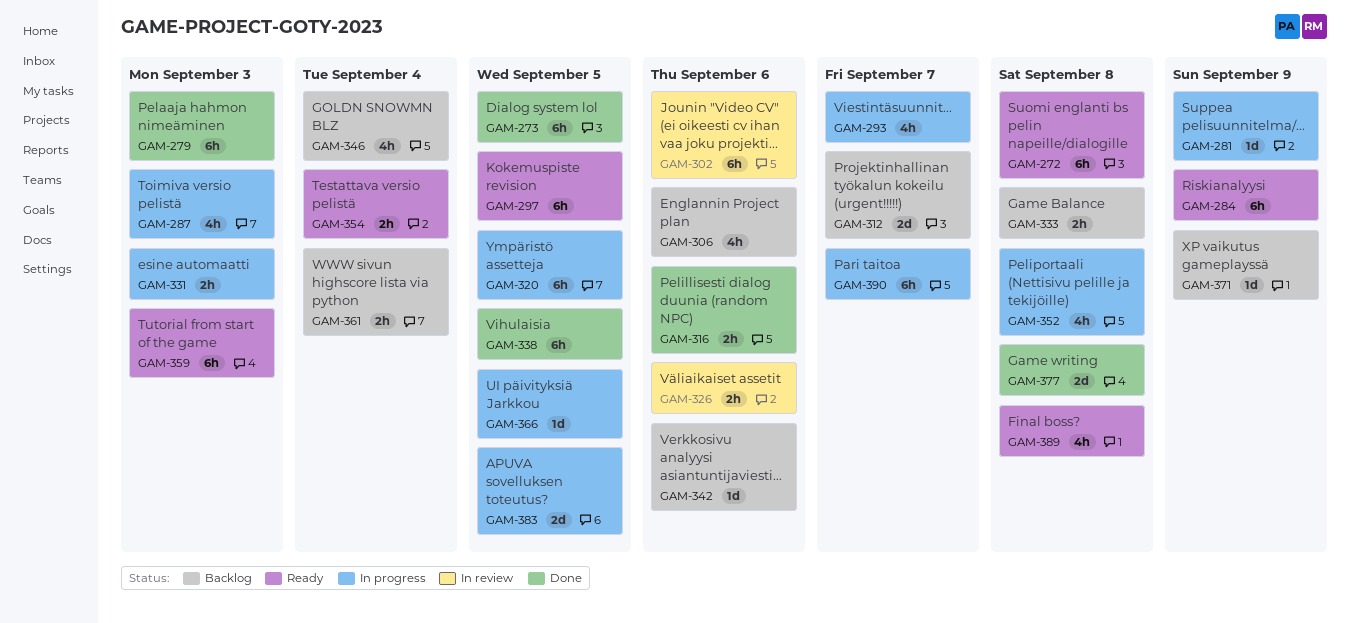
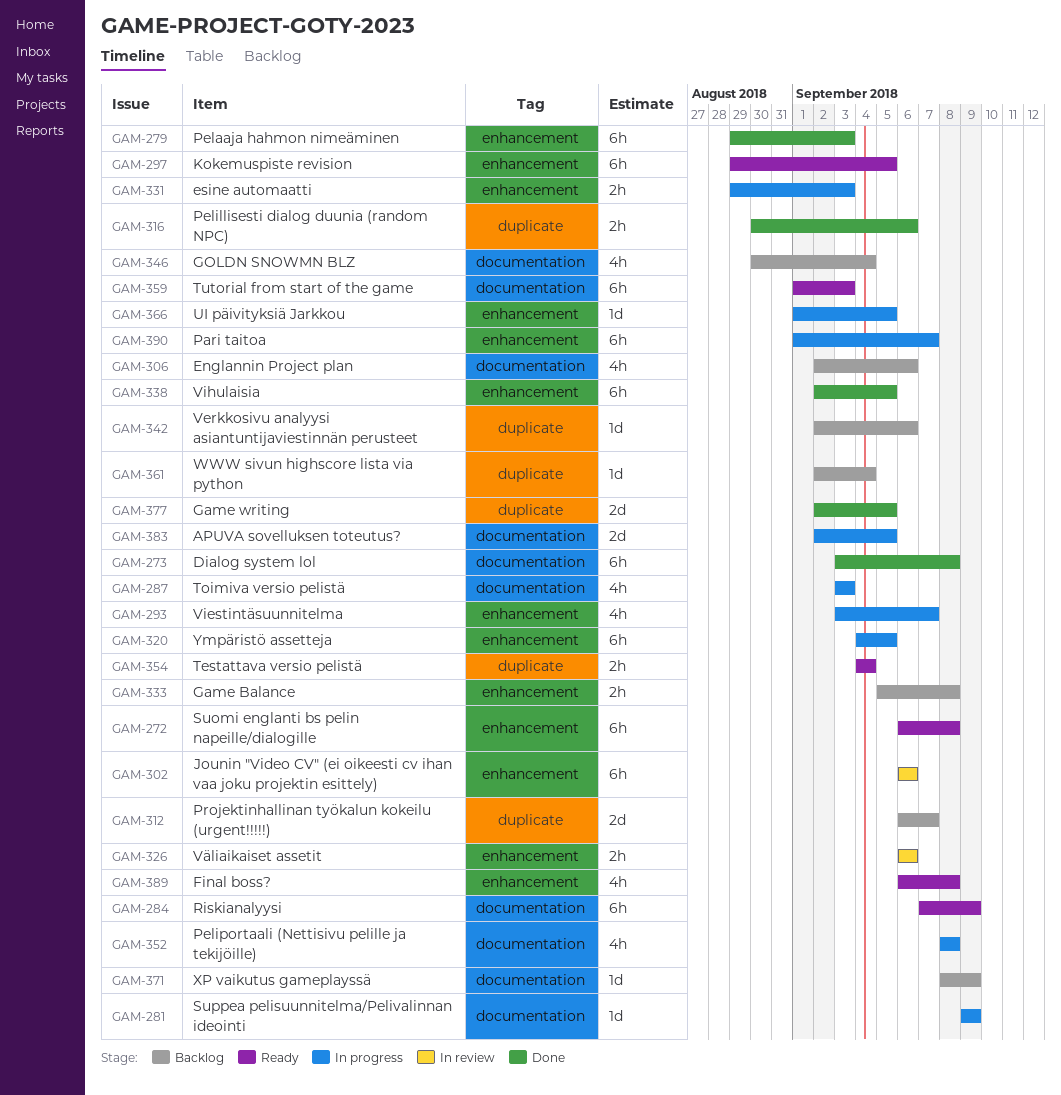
GAM-273, due: Sep 5 -> Sep 8
GAM-361, estimate: 2h -> 1d
GAM-377, due: Sep 8 -> Sep 5

